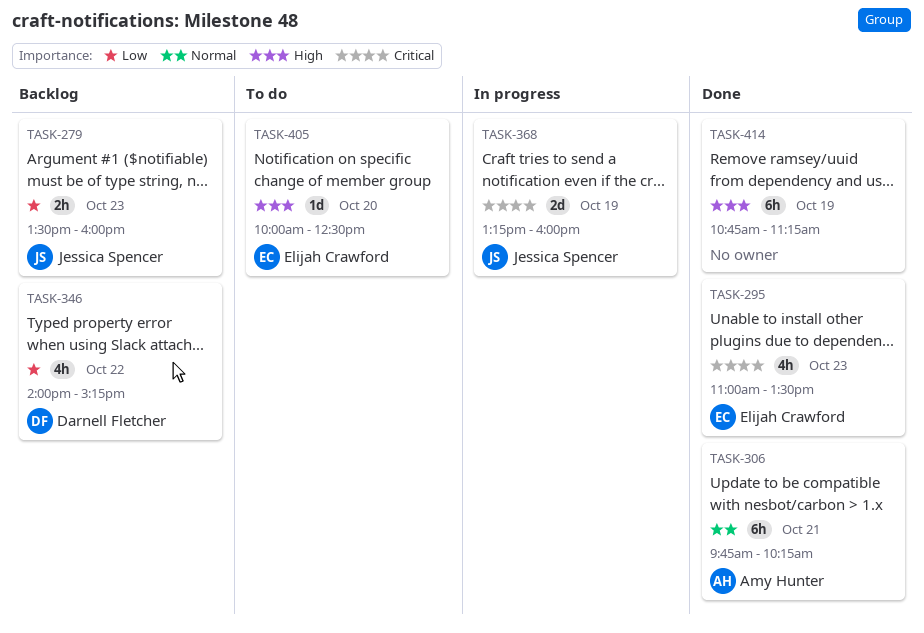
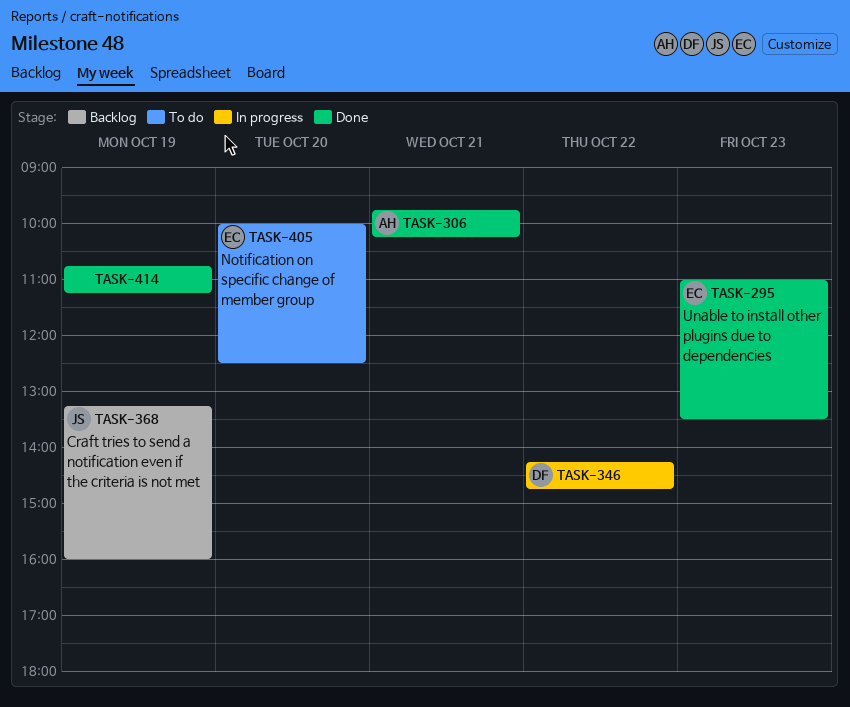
TASK-279: present -> none
TASK-346, status: Backlog -> In progress
TASK-346, begins: 14:00 -> 14:15
TASK-346, ends: 15:15 -> 14:45
TASK-368, status: In progress -> Backlog

